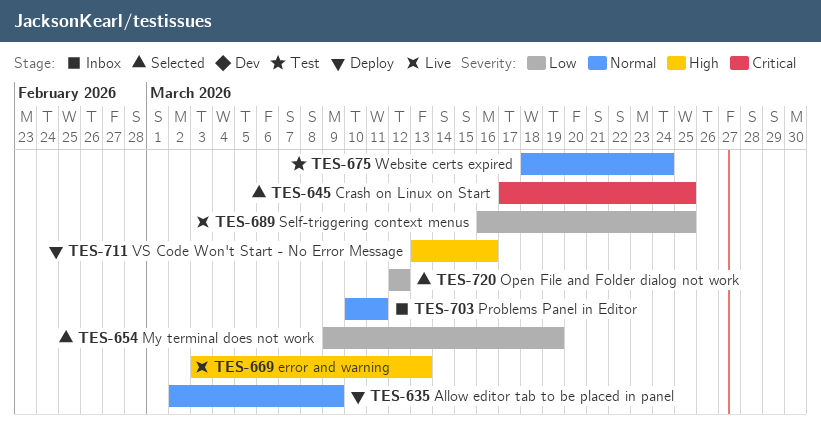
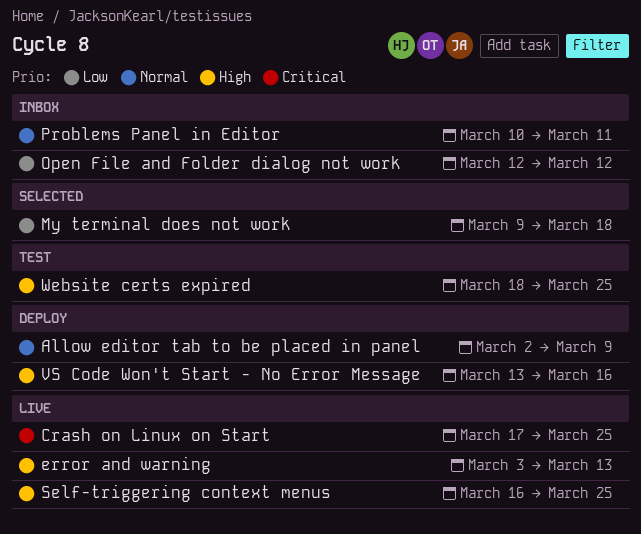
Crash on Linux on Start, status: Selected -> Live
My terminal does not work, due: Mar 19 -> Mar 18
Open File and Folder dialog not work, status: Selected -> Inbox
Self-triggering context menus, priority: Low -> High
Website certs expired, priority: Normal -> High
Website certs expired, due: Mar 24 -> Mar 25

